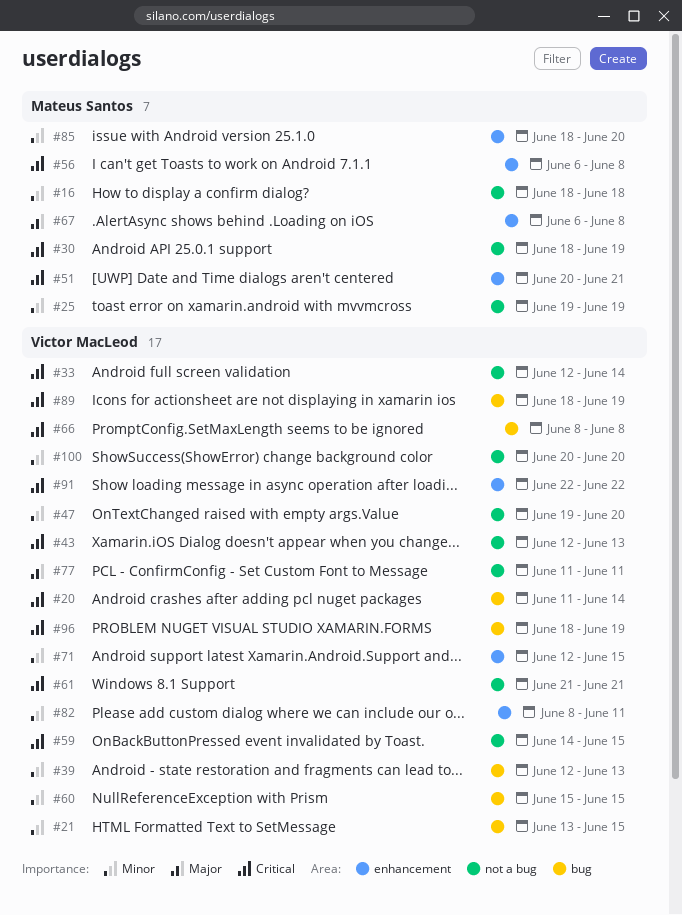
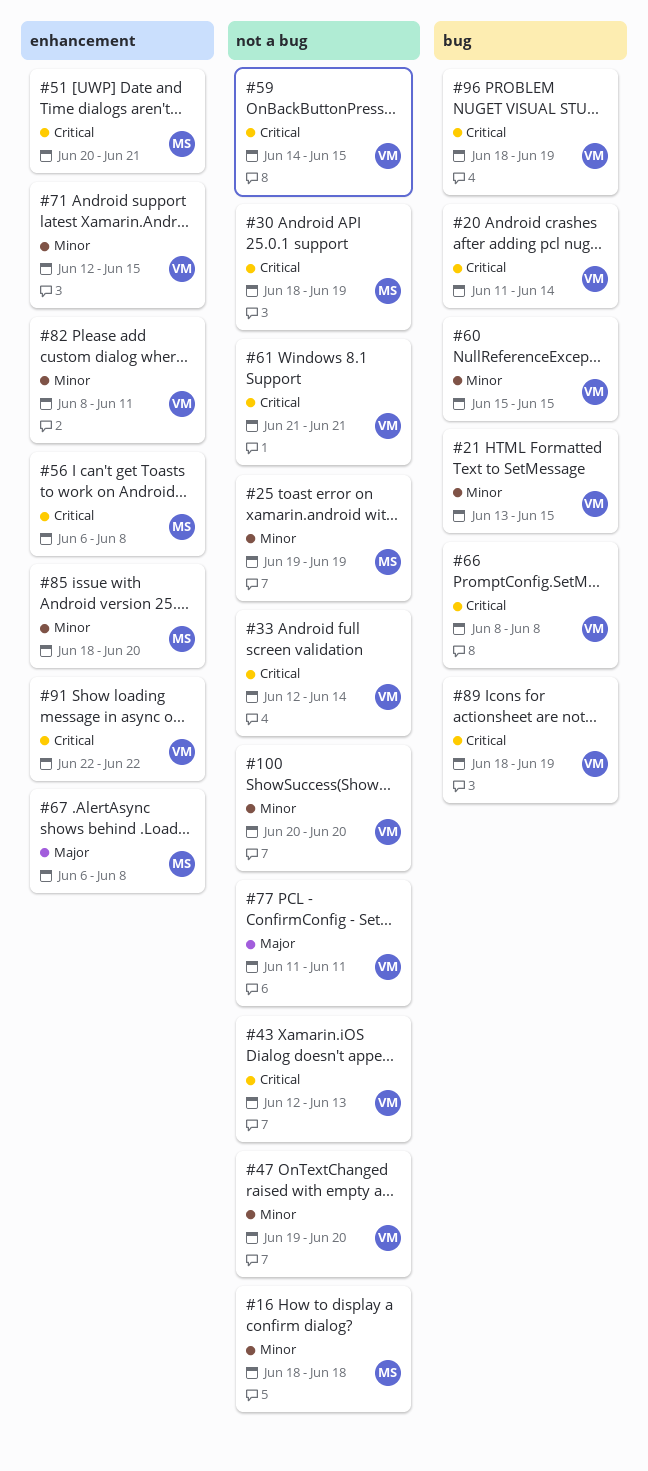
#39: present -> none

